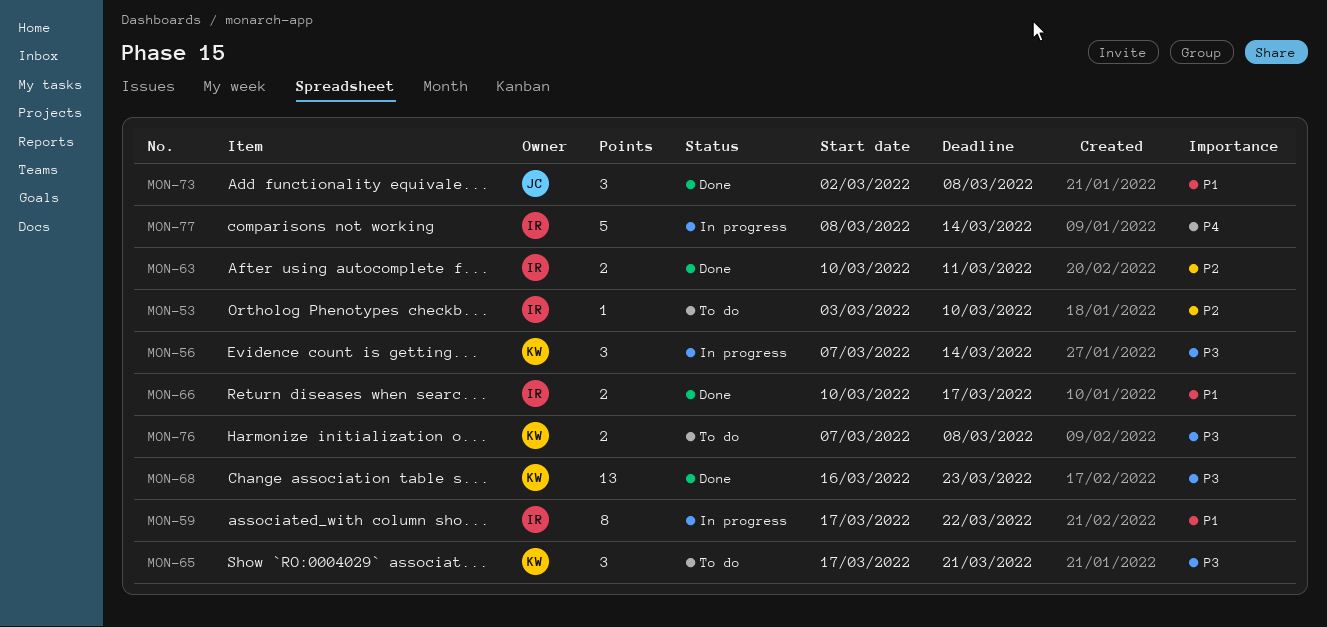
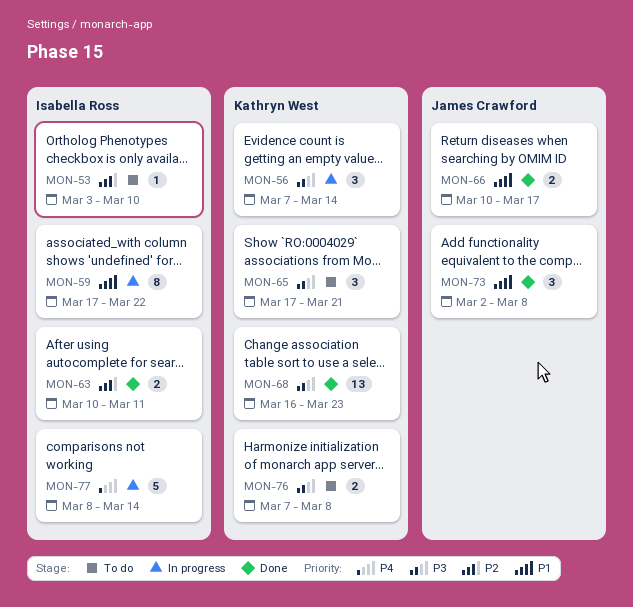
MON-66, owner: Isabella Ross -> James Crawford

